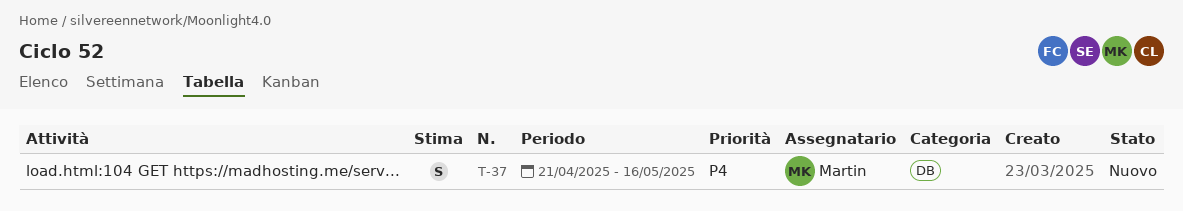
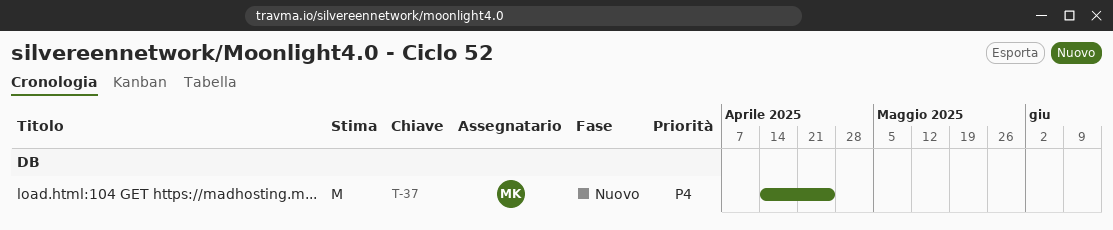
T-37, estimate: S -> M
T-37, start: Apr 21 -> Apr 14
T-37, due: May 16 -> Apr 25

